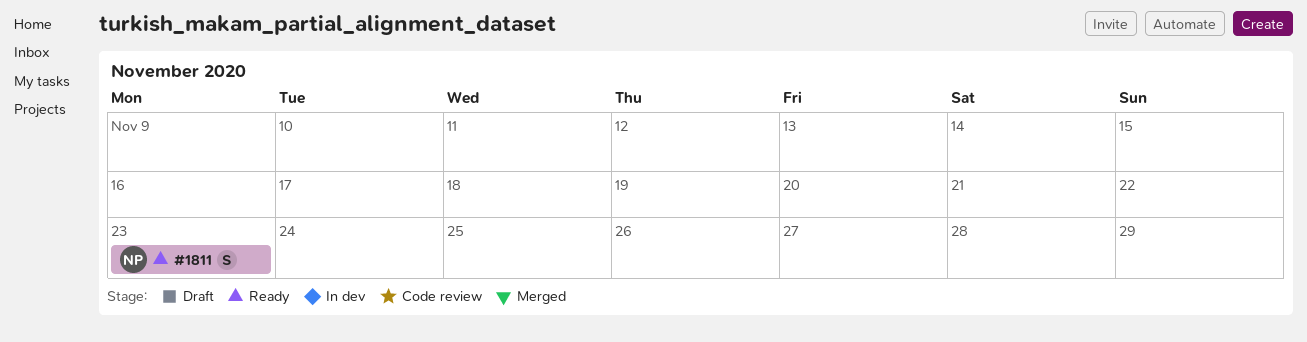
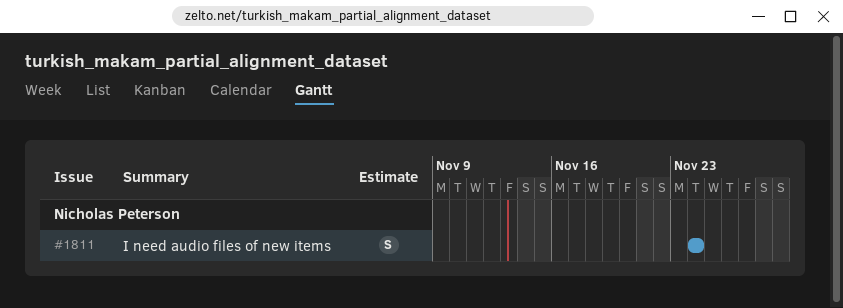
#1811, start: Nov 23 -> Nov 24
#1811, due: Nov 23 -> Nov 24

